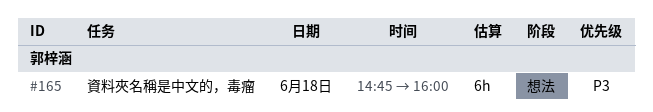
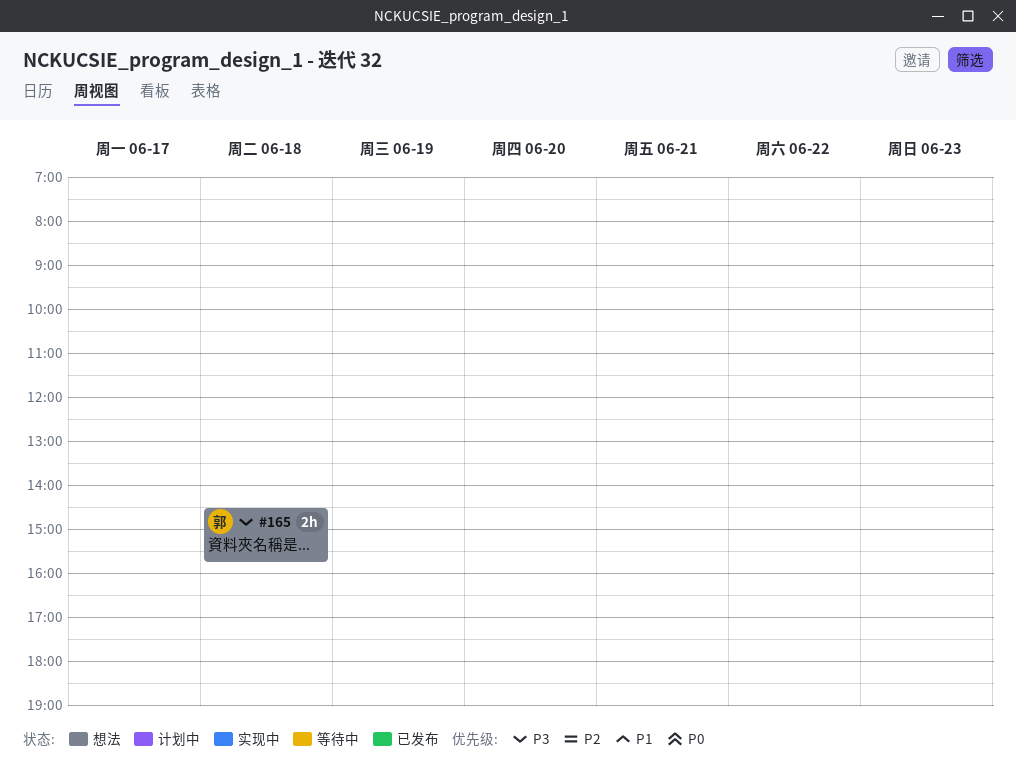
#165, estimate: 6h -> 2h
#165, begins: 14:45 -> 14:30
#165, ends: 16:00 -> 15:45

